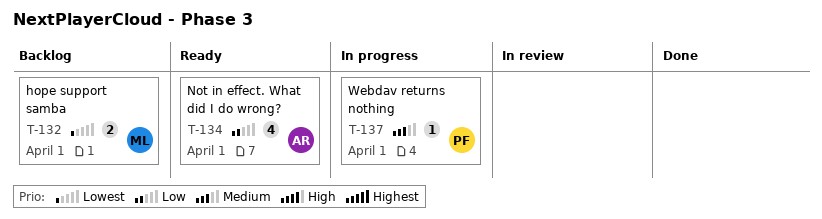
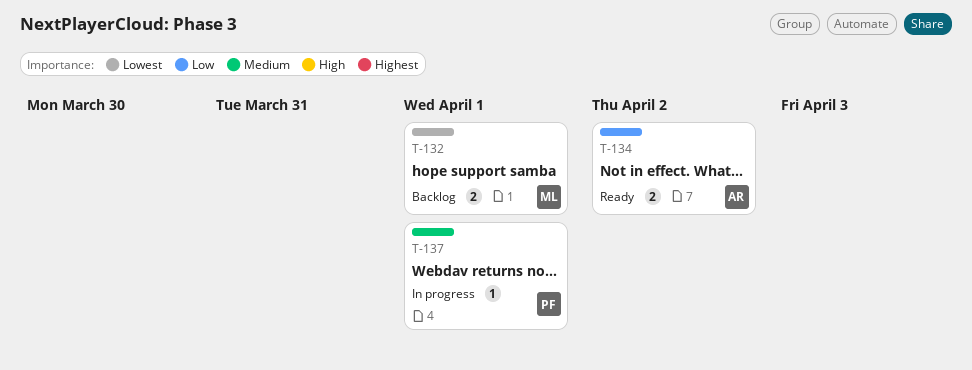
T-134, estimate: 4 -> 2
T-134, due: Apr 1 -> Apr 2

